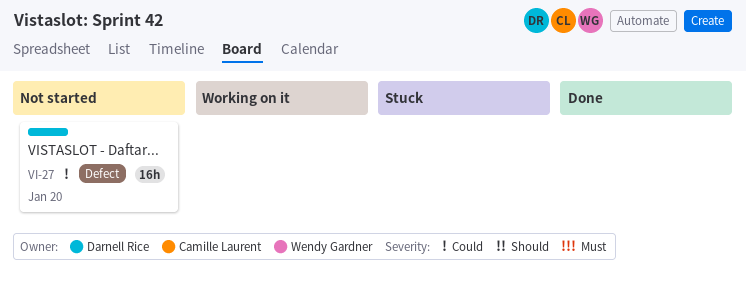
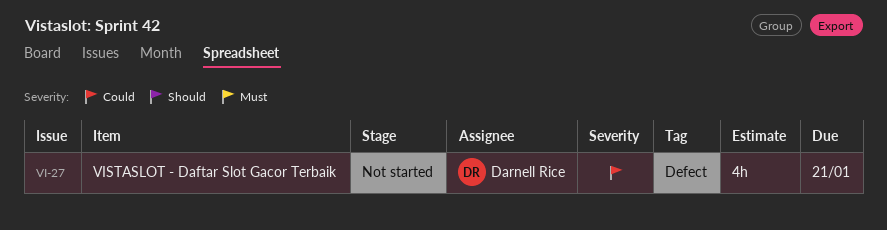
VI-27, estimate: 16h -> 4h
VI-27, due: Jan 20 -> Jan 21

